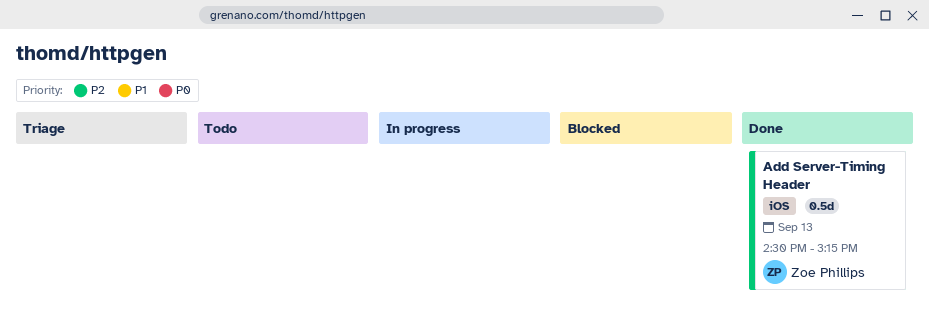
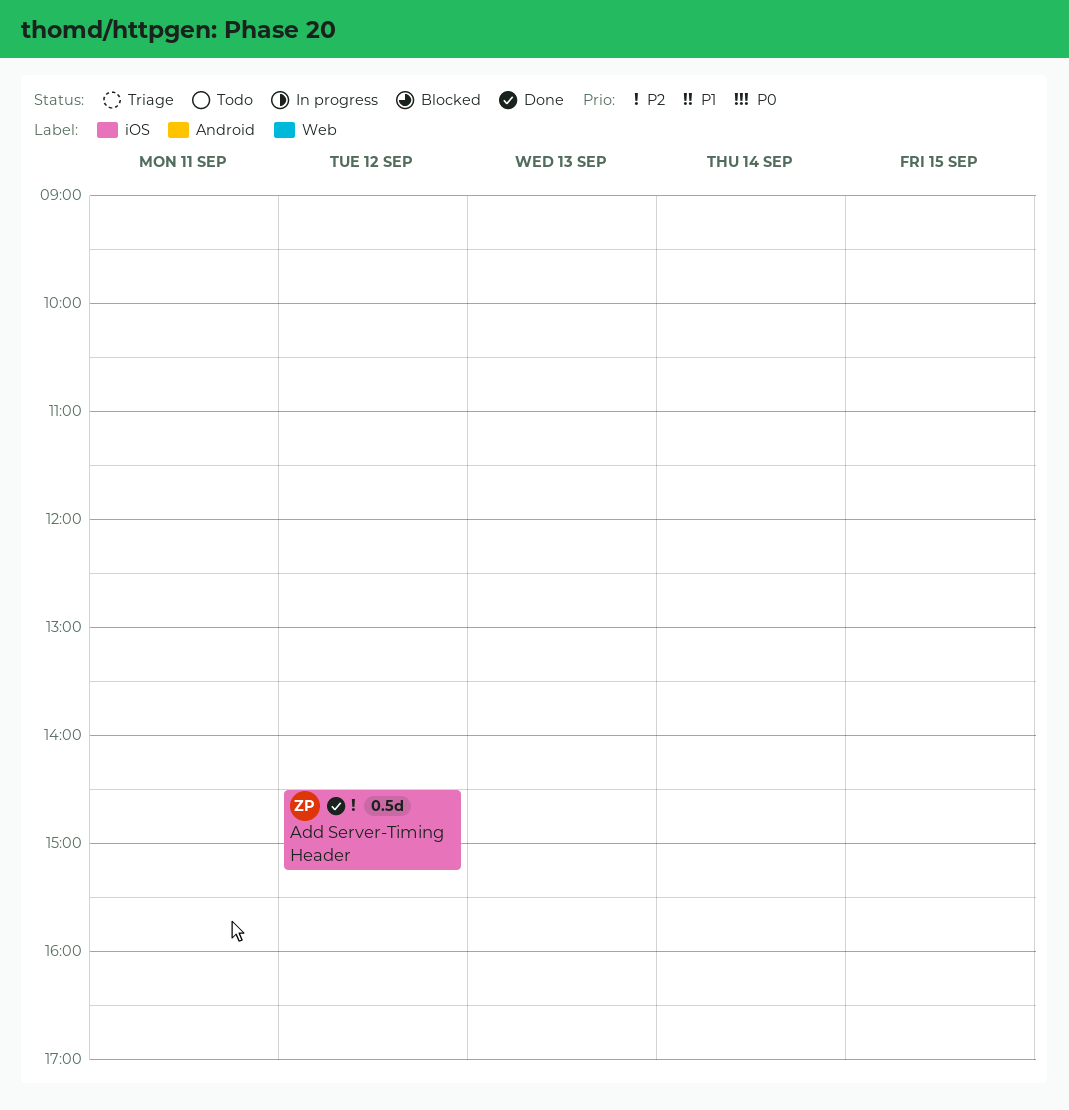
Add Server-Timing Header, day: Sep 13 -> Sep 12

